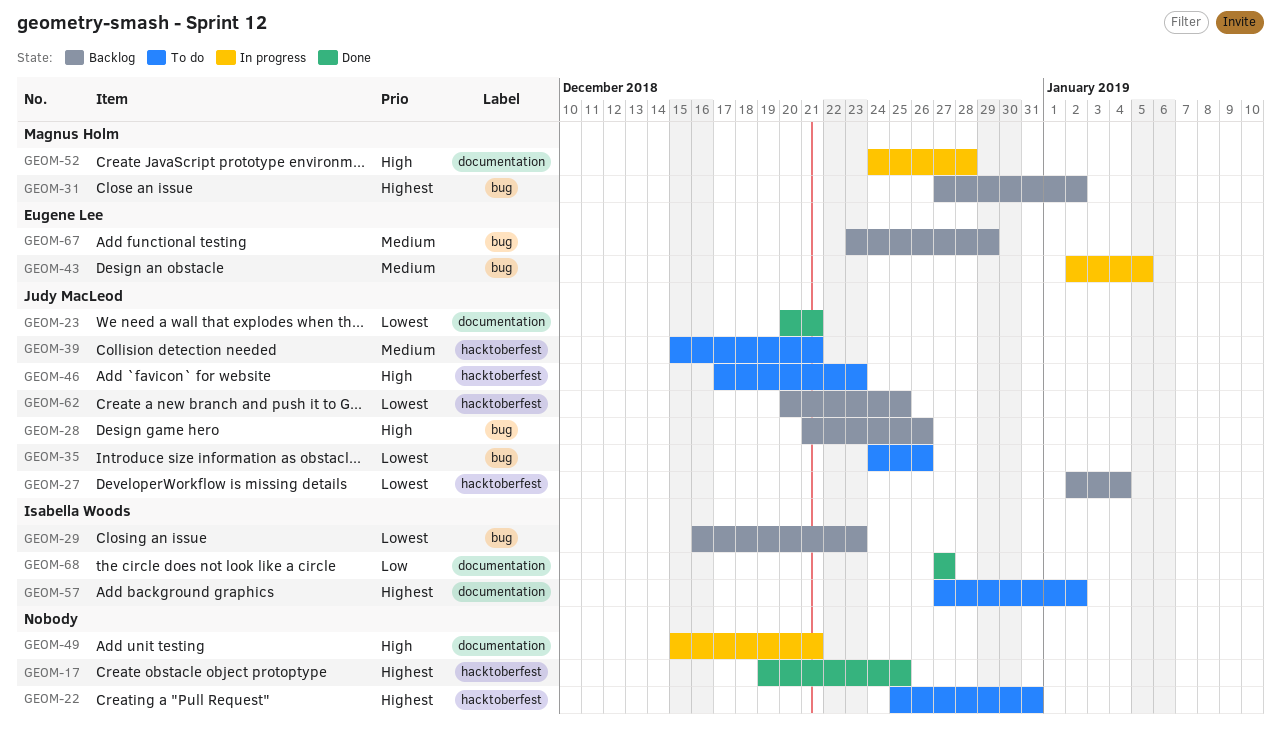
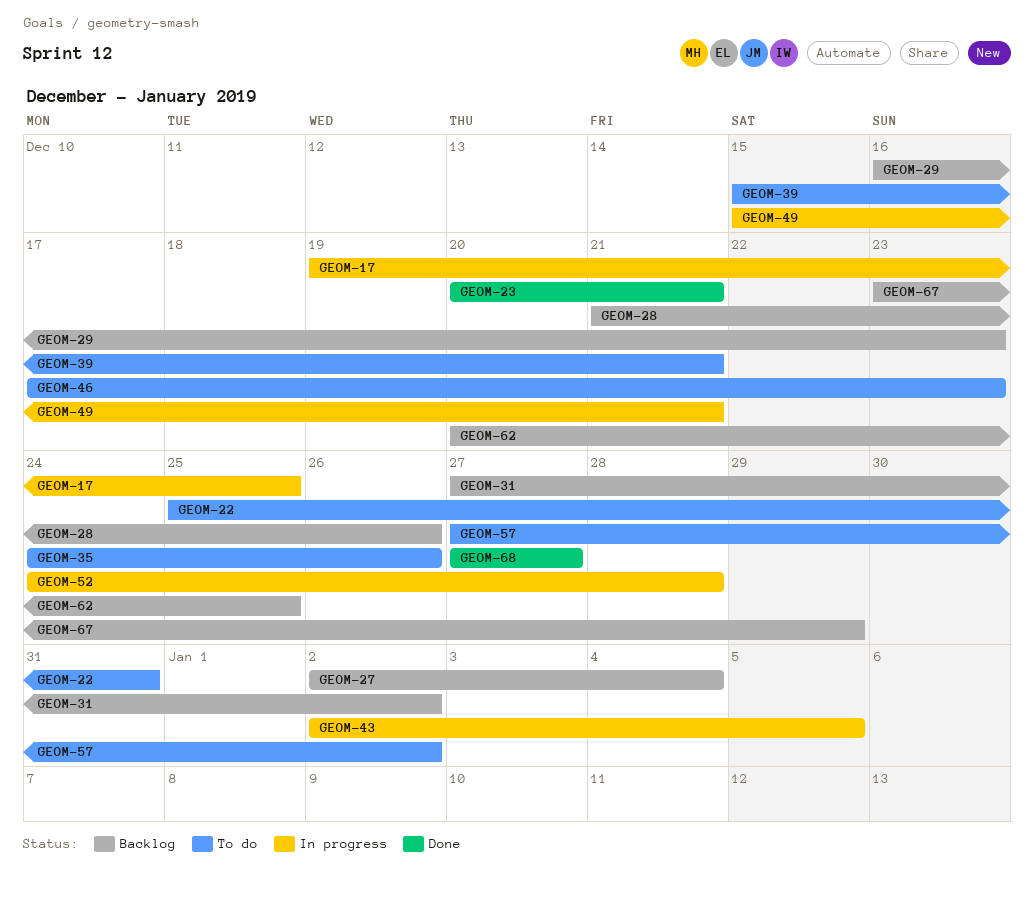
GEOM-17, status: Done -> In progress

